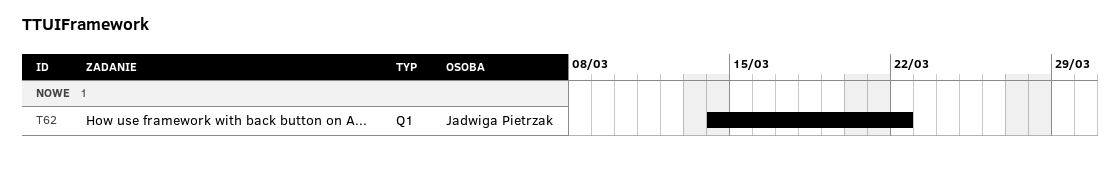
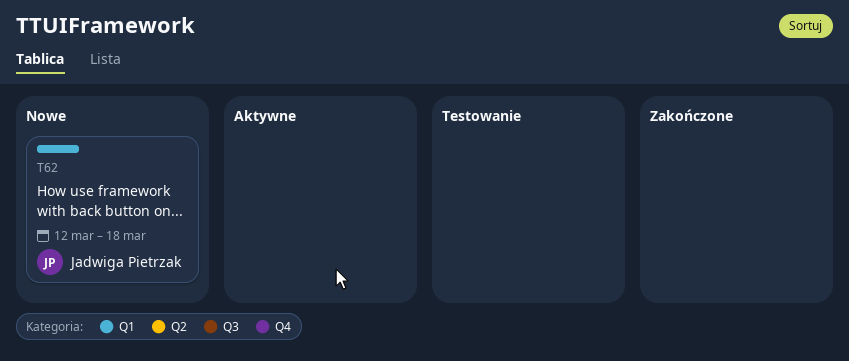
T62, start: Mar 14 -> Mar 12
T62, due: Mar 22 -> Mar 18

